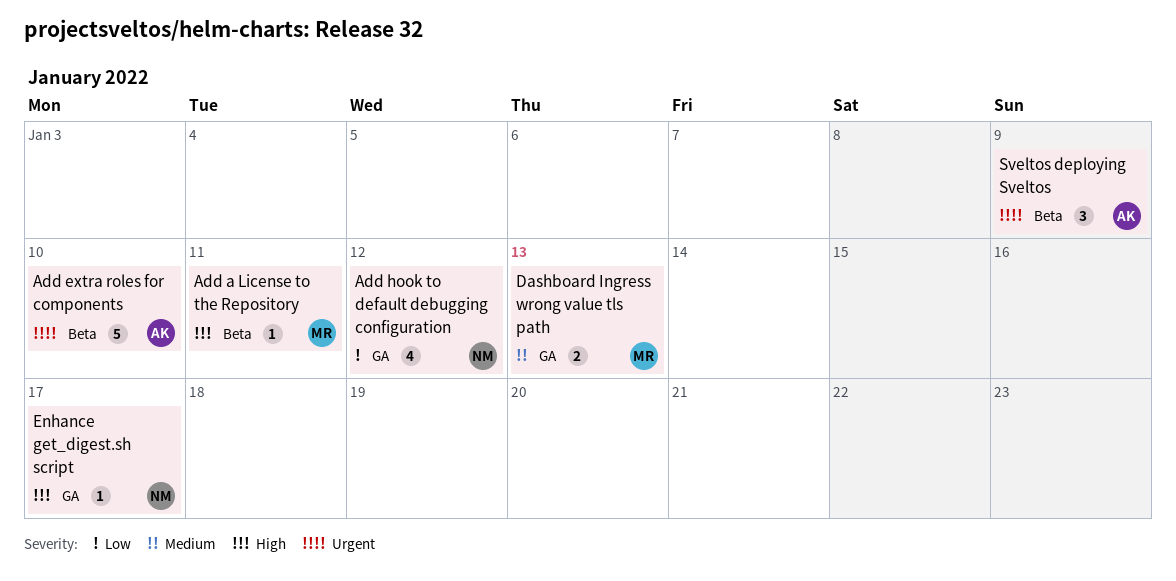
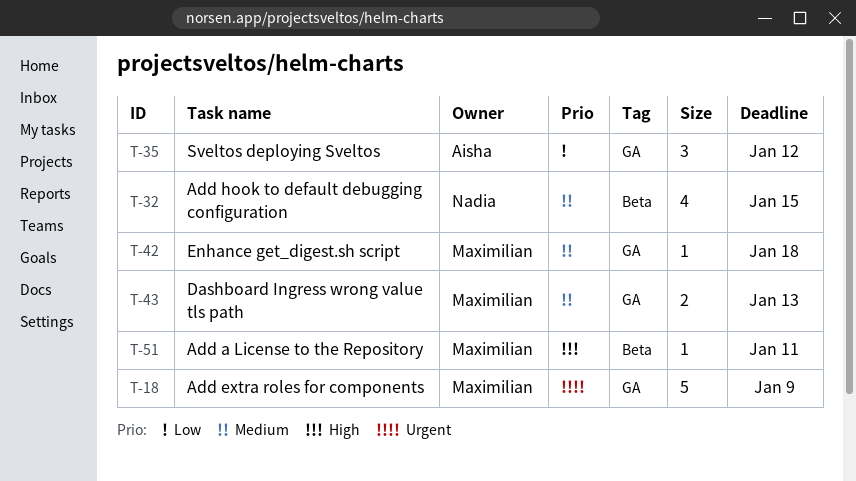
Add extra roles for components, owner: Aisha -> Maximilian
Add extra roles for components, label: Beta -> GA
Add extra roles for components, due: Jan 10 -> Jan 9
Add hook to default debugging configuration, priority: Low -> Medium
Add hook to default debugging configuration, label: GA -> Beta
Add hook to default debugging configuration, due: Jan 12 -> Jan 15
Enhance get_digest.sh script, owner: Nadia -> Maximilian
Enhance get_digest.sh script, priority: High -> Medium
Enhance get_digest.sh script, due: Jan 17 -> Jan 18
Sveltos deploying Sveltos, priority: Urgent -> Low
Sveltos deploying Sveltos, label: Beta -> GA
Sveltos deploying Sveltos, due: Jan 9 -> Jan 12

